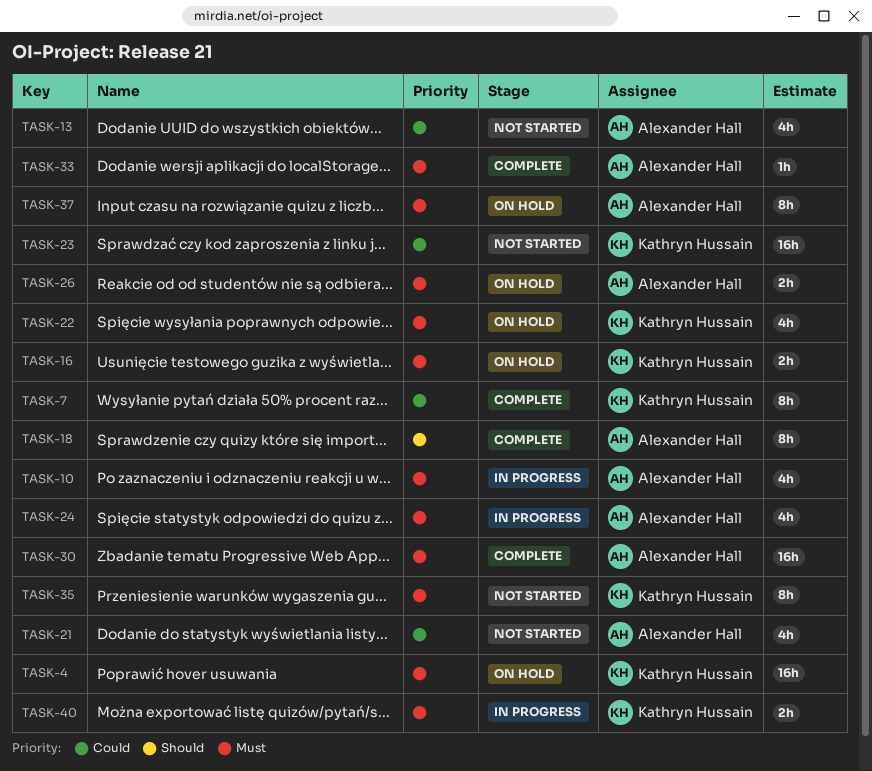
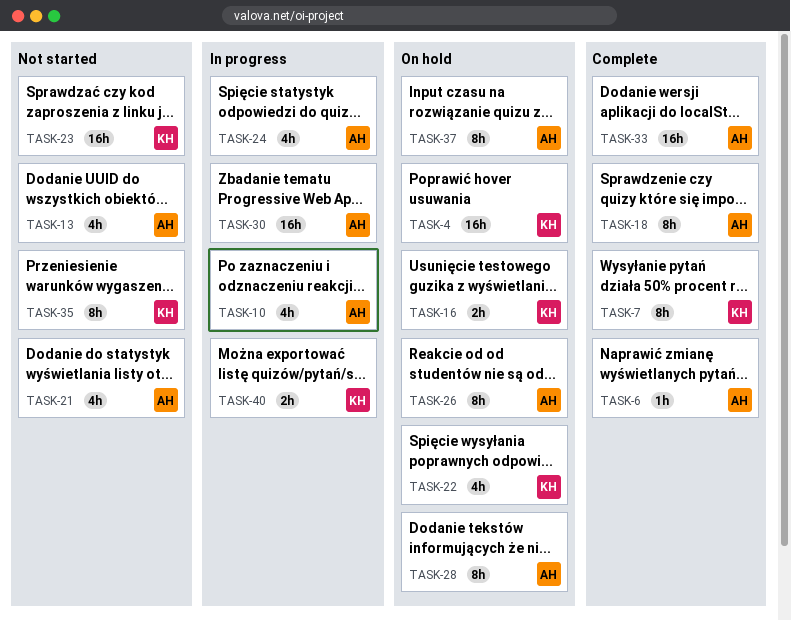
TASK-6: none -> present
TASK-26, estimate: 2h -> 8h
TASK-28: none -> present
TASK-30, status: Complete -> In progress
TASK-33, estimate: 1h -> 16h

